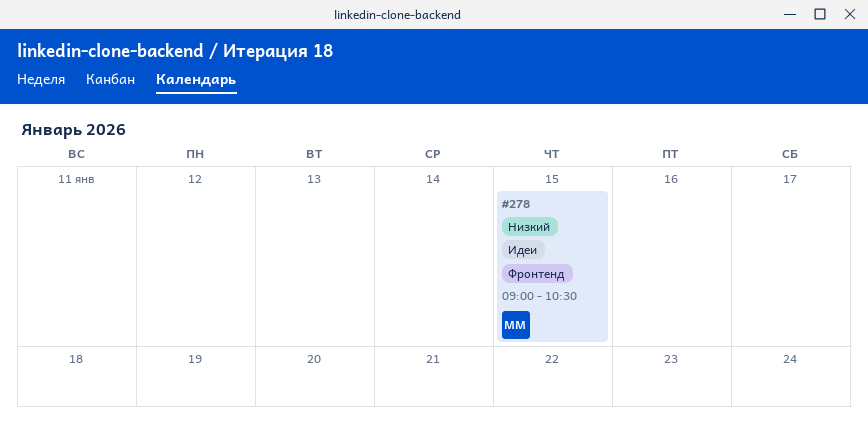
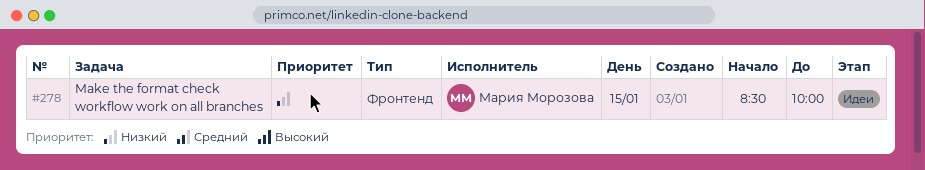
#278, begins: 09:00 -> 08:30
#278, ends: 10:30 -> 10:00

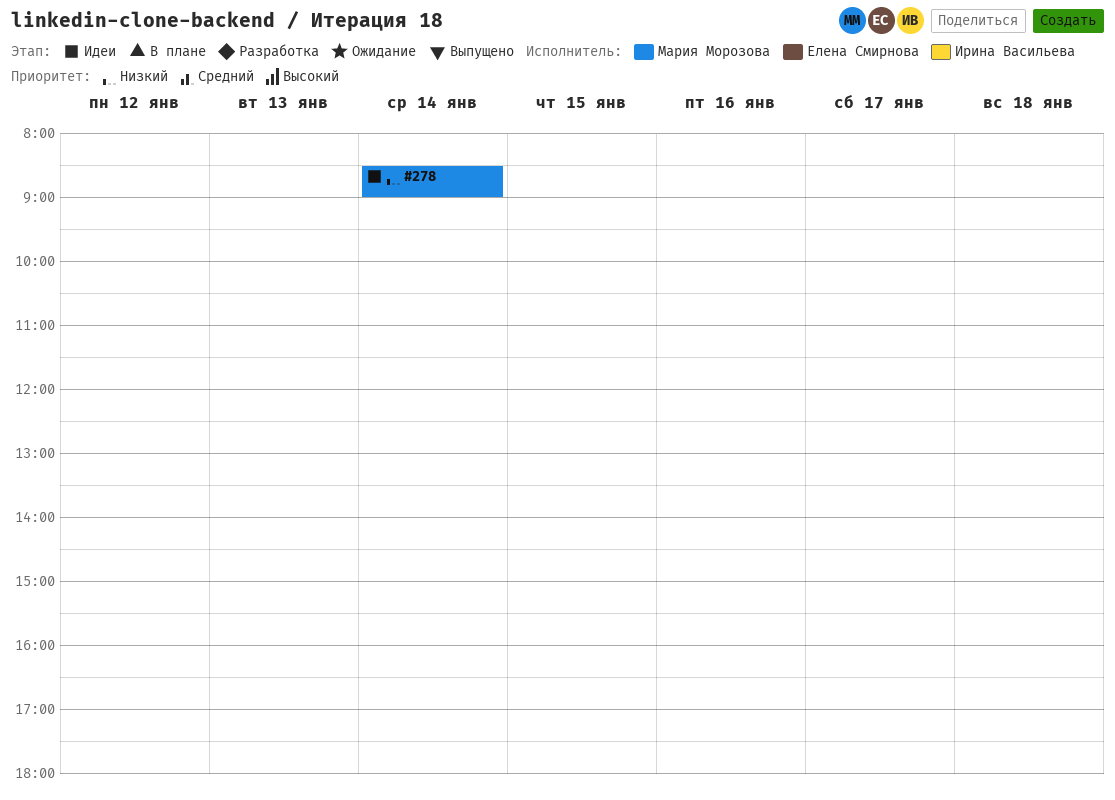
#278, day: Jan 15 -> Jan 14
#278, ends: 10:00 -> 09:00

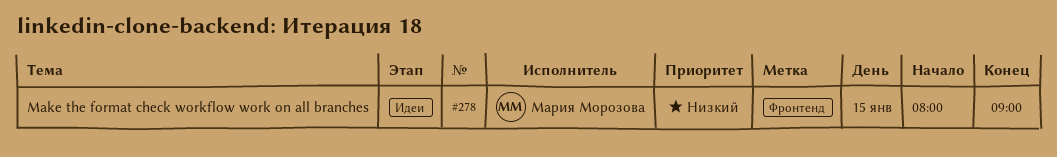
#278, day: Jan 14 -> Jan 15
#278, begins: 08:30 -> 08:00

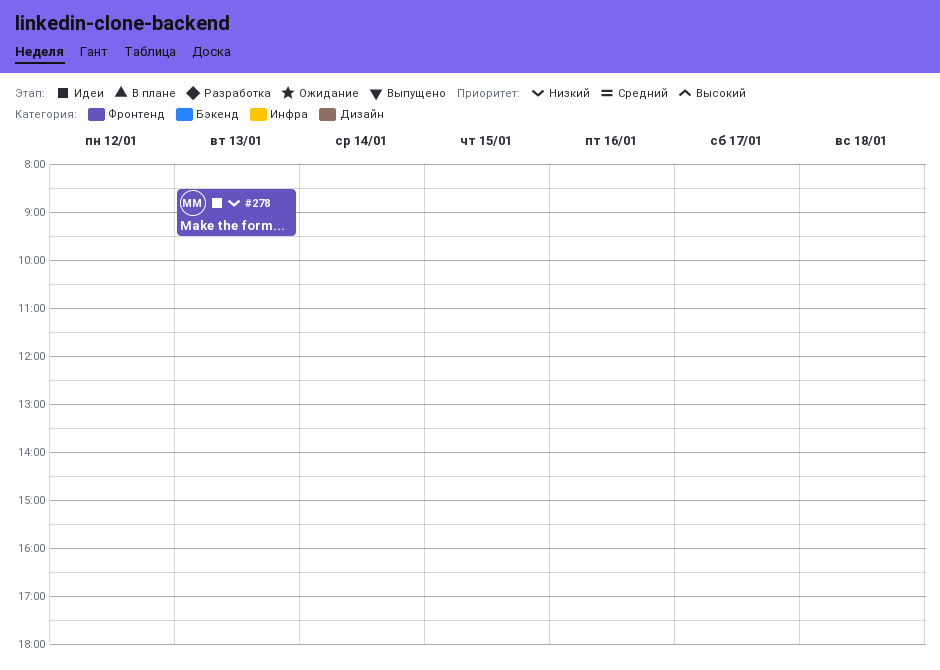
#278, day: Jan 15 -> Jan 13
#278, begins: 08:00 -> 08:30
#278, ends: 09:00 -> 09:30

